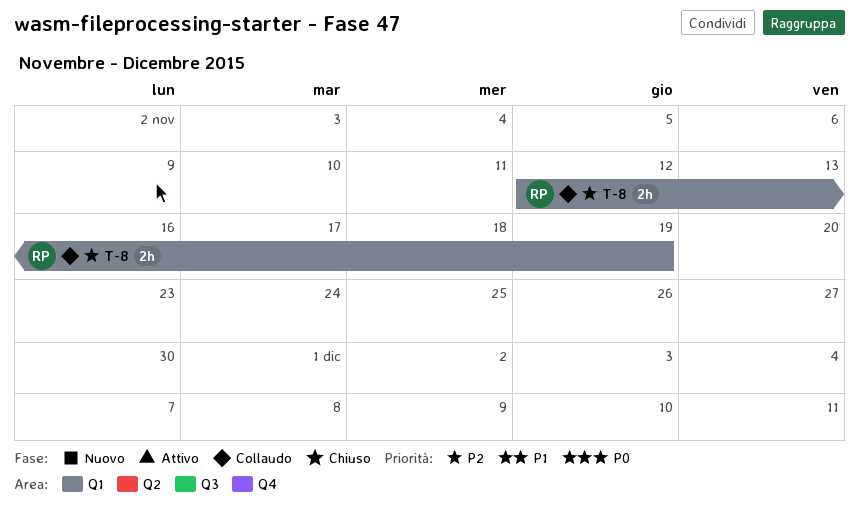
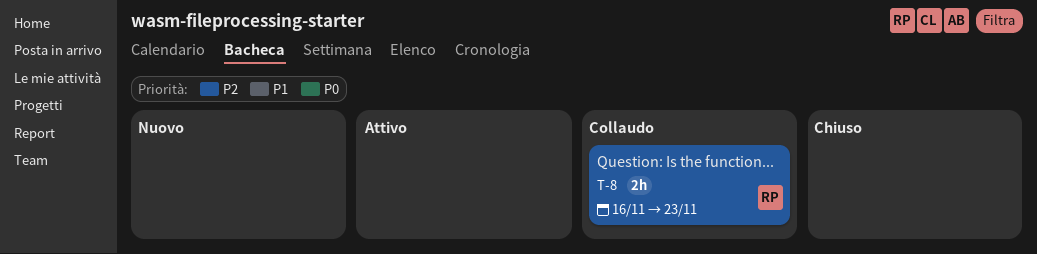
T-8, start: Nov 12 -> Nov 16
T-8, due: Nov 19 -> Nov 23

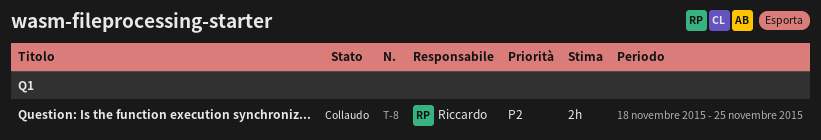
T-8, start: Nov 16 -> Nov 18
T-8, due: Nov 23 -> Nov 25

